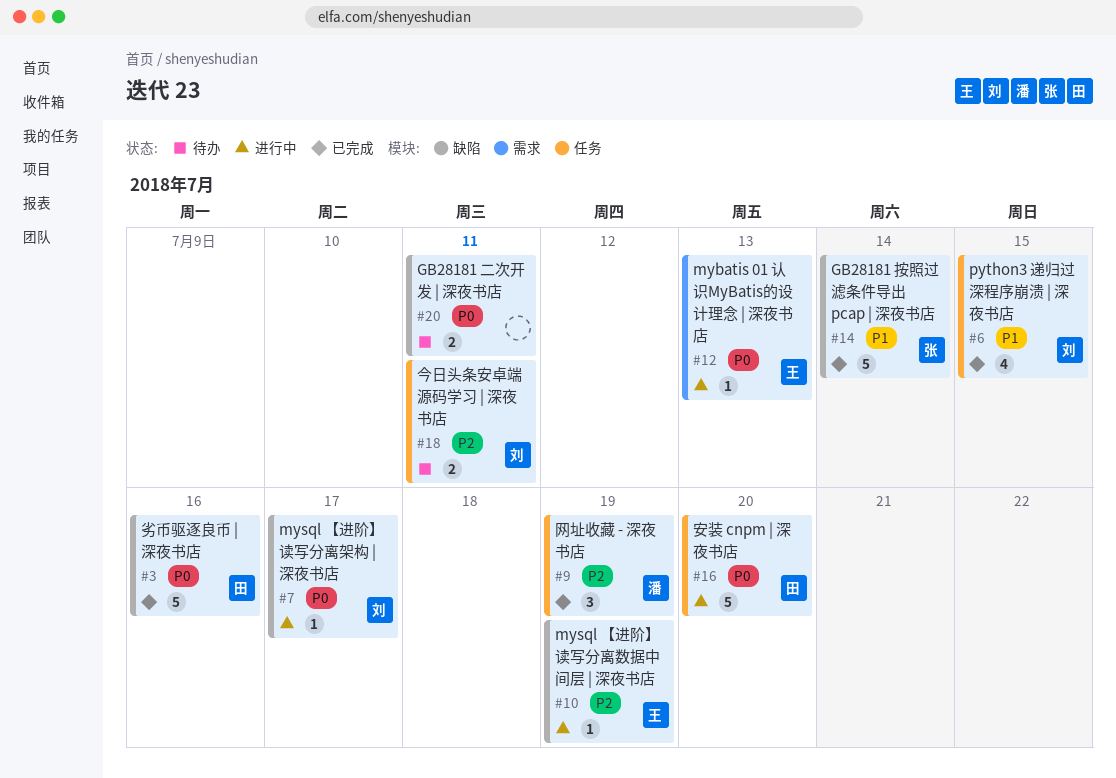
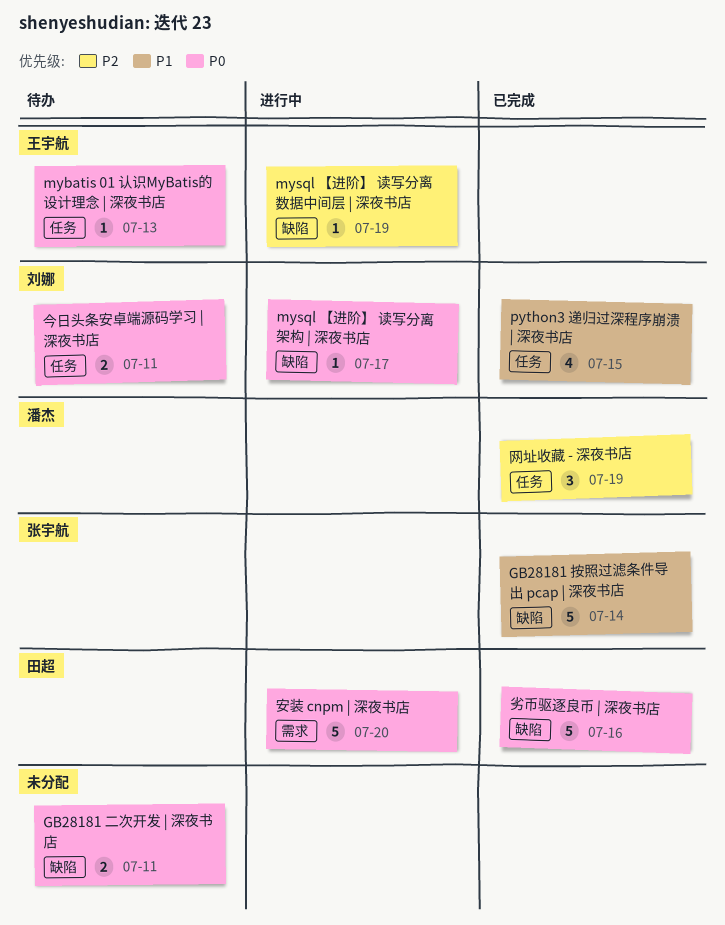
mybatis 01 认识MyBatis的设计理念 | 深夜书店, status: 进行中 -> 待办
mybatis 01 认识MyBatis的设计理念 | 深夜书店, label: 需求 -> 任务
今日头条安卓端源码学习 | 深夜书店, priority: P2 -> P0
安装 cnpm | 深夜书店, label: 任务 -> 需求

